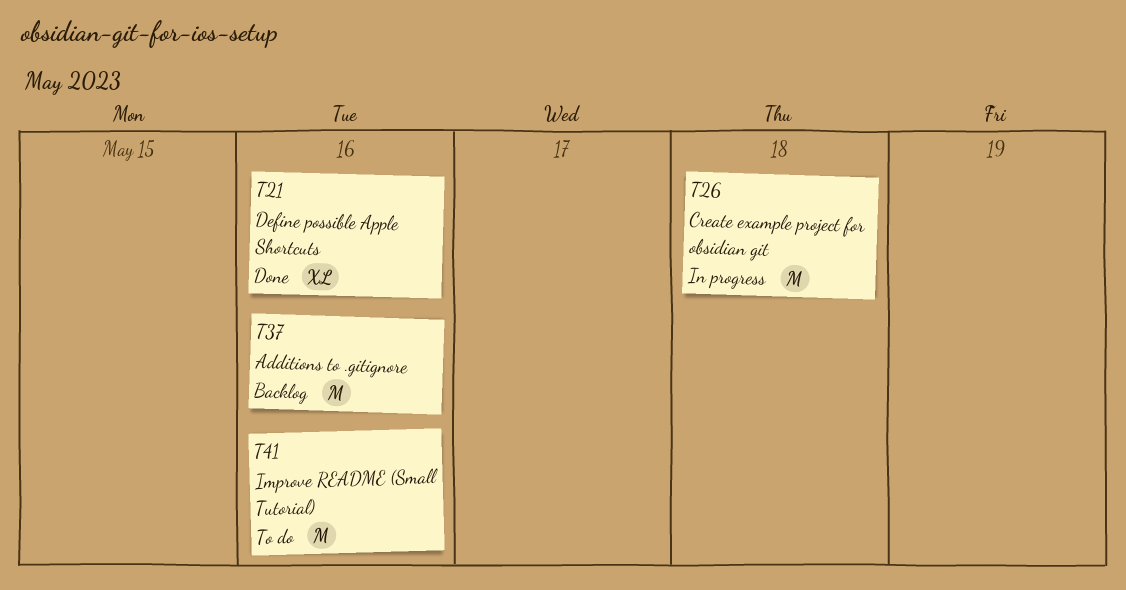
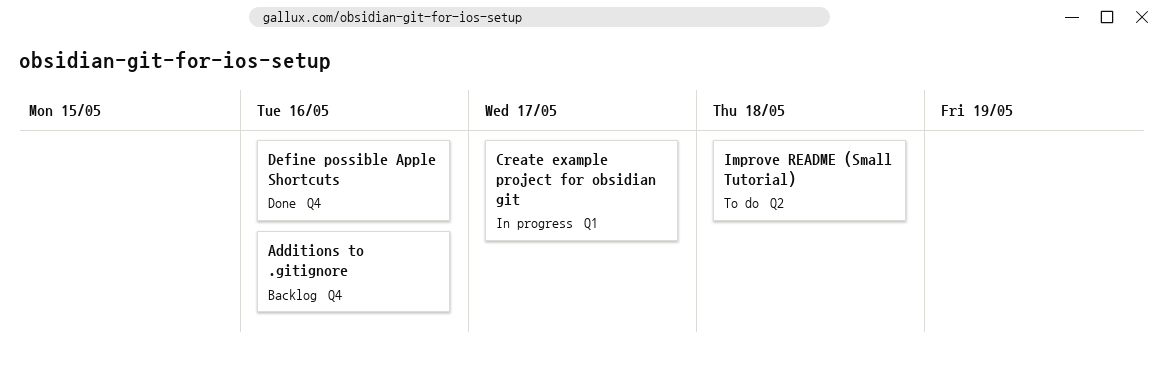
Create example project for obsidian git, due: May 18 -> May 17
Improve README (Small Tutorial), due: May 16 -> May 18

